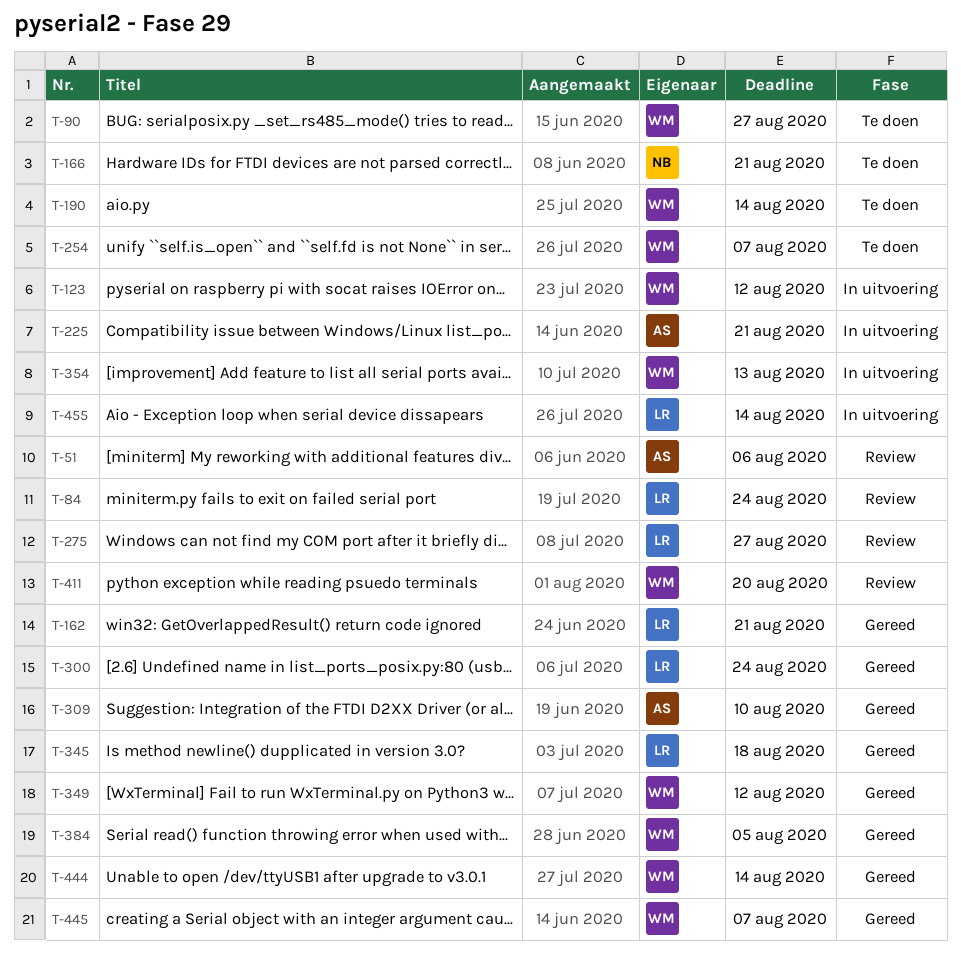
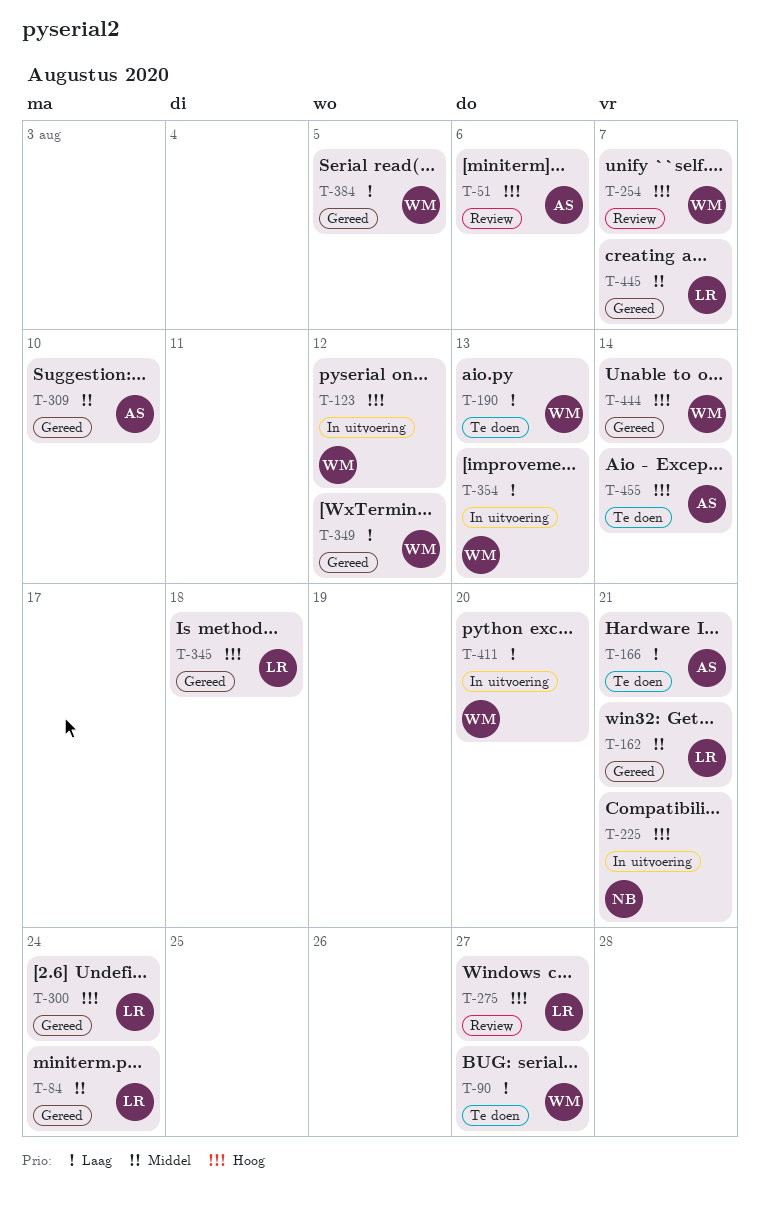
T-84, status: Review -> Gereed
T-166, owner: NB -> AS
T-190, due: Aug 14 -> Aug 13
T-225, owner: AS -> NB
T-254, status: Te doen -> Review
T-411, status: Review -> In uitvoering
T-445, owner: WM -> LR
T-455, status: In uitvoering -> Te doen
T-455, owner: LR -> AS

